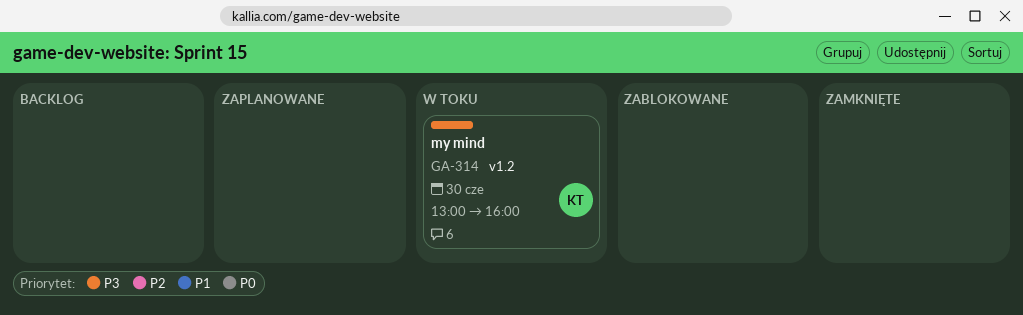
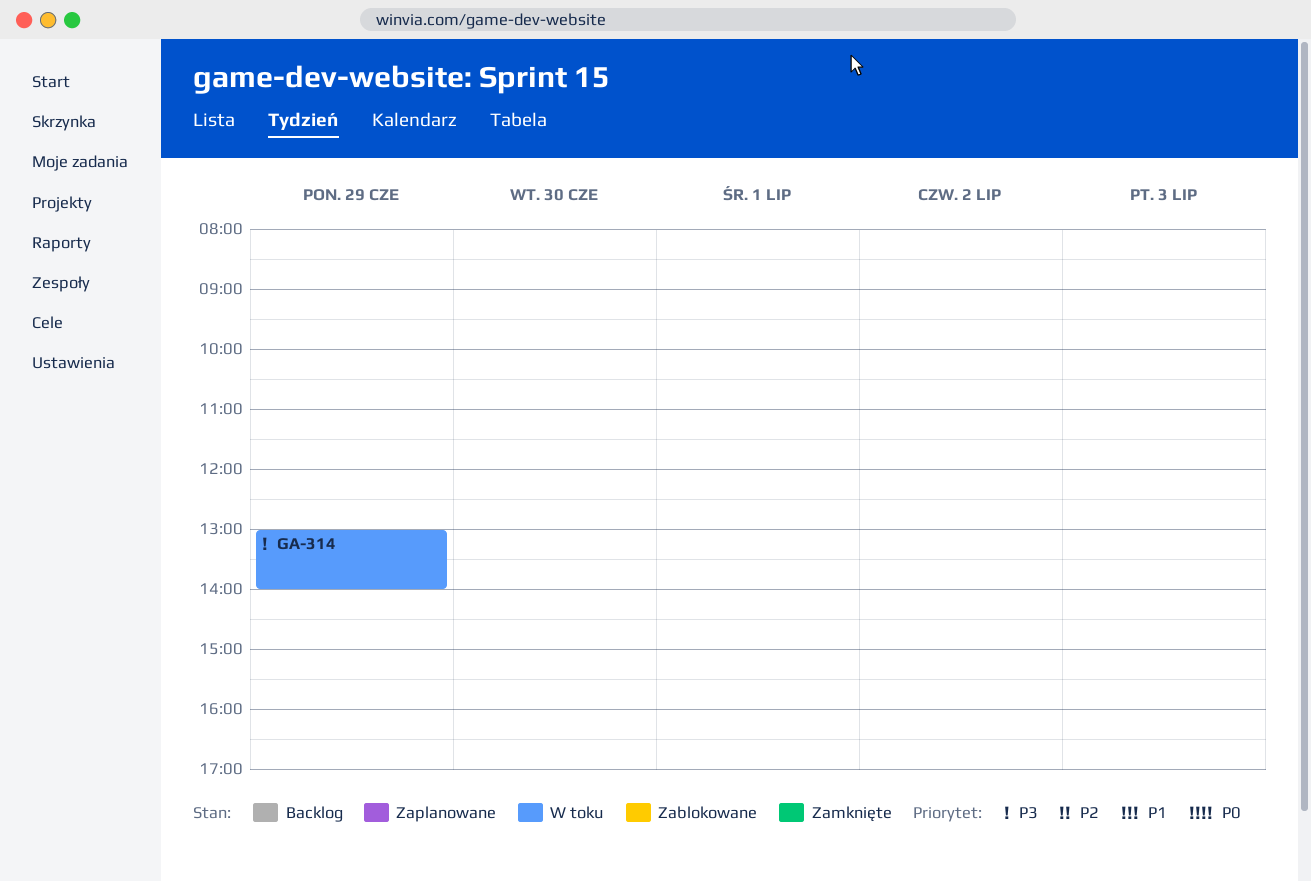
GA-314, day: Jun 30 -> Jun 29
GA-314, ends: 16:00 -> 14:00

